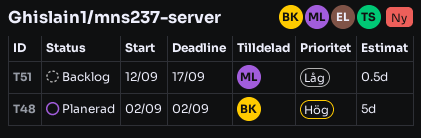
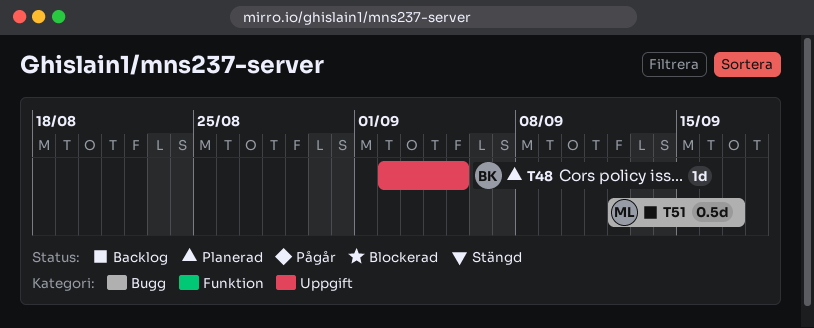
T48, estimate: 5d -> 1d
T48, due: Sep 2 -> Sep 5

